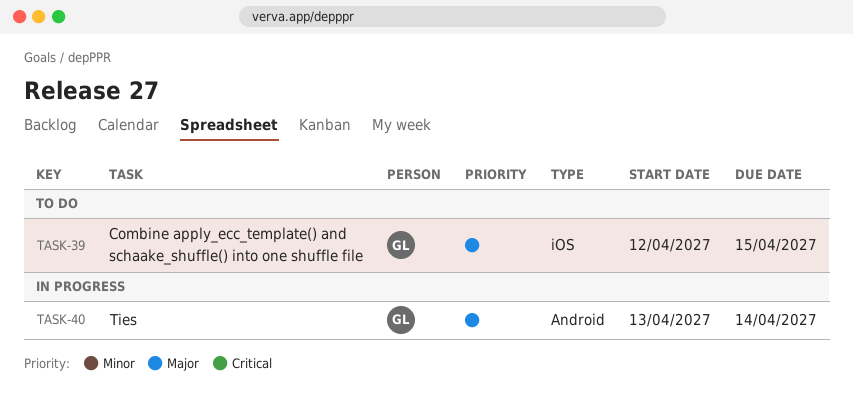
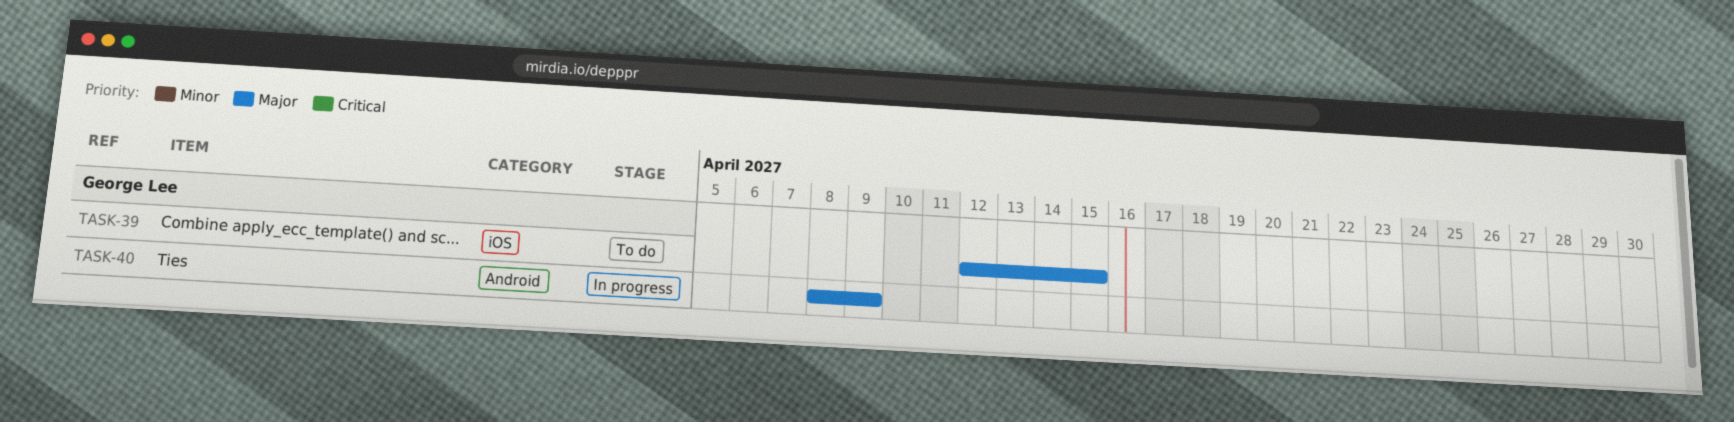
TASK-40, start: Apr 13 -> Apr 8
TASK-40, due: Apr 14 -> Apr 9

